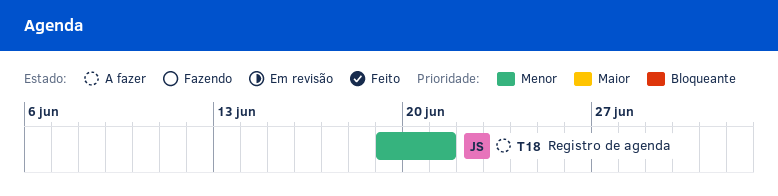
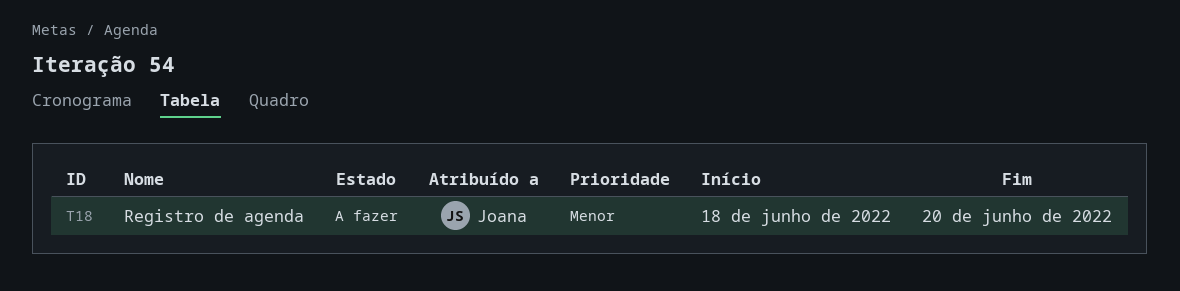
T18, start: Jun 19 -> Jun 18
T18, due: Jun 21 -> Jun 20

